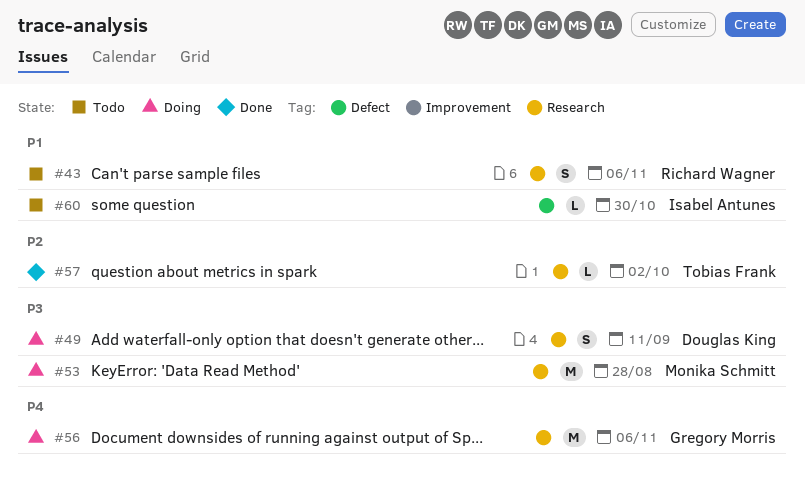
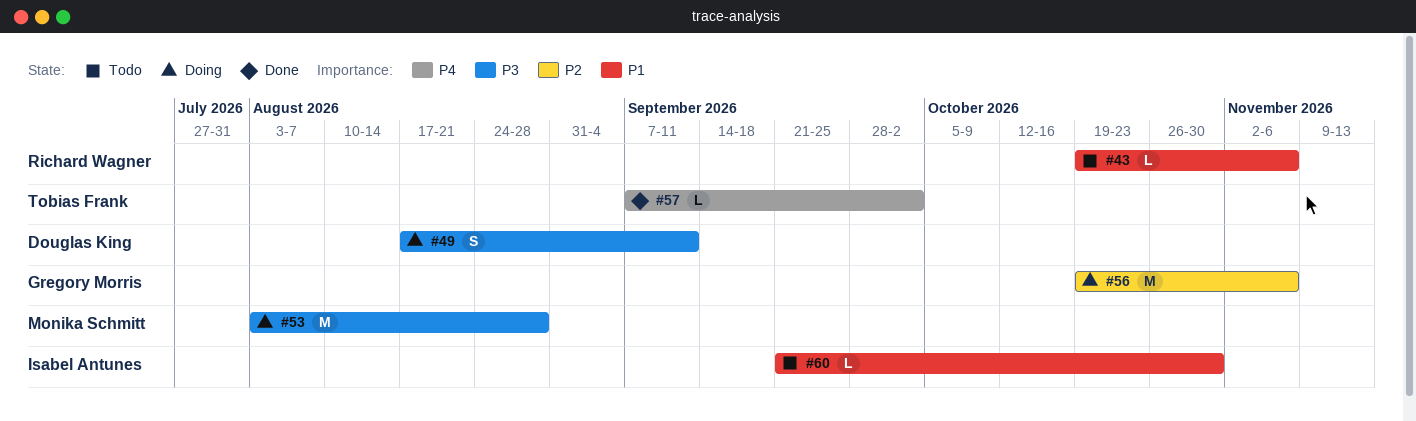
#43, estimate: S -> L
#56, priority: P4 -> P2
#57, priority: P2 -> P4

